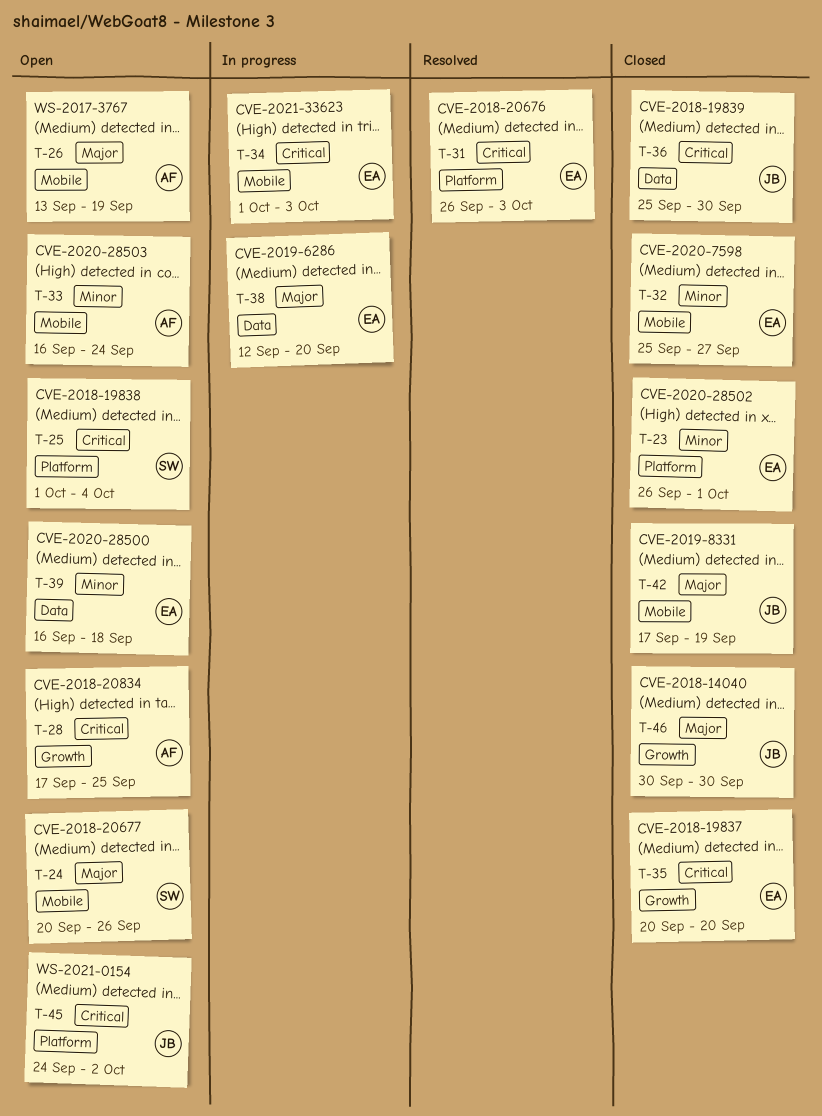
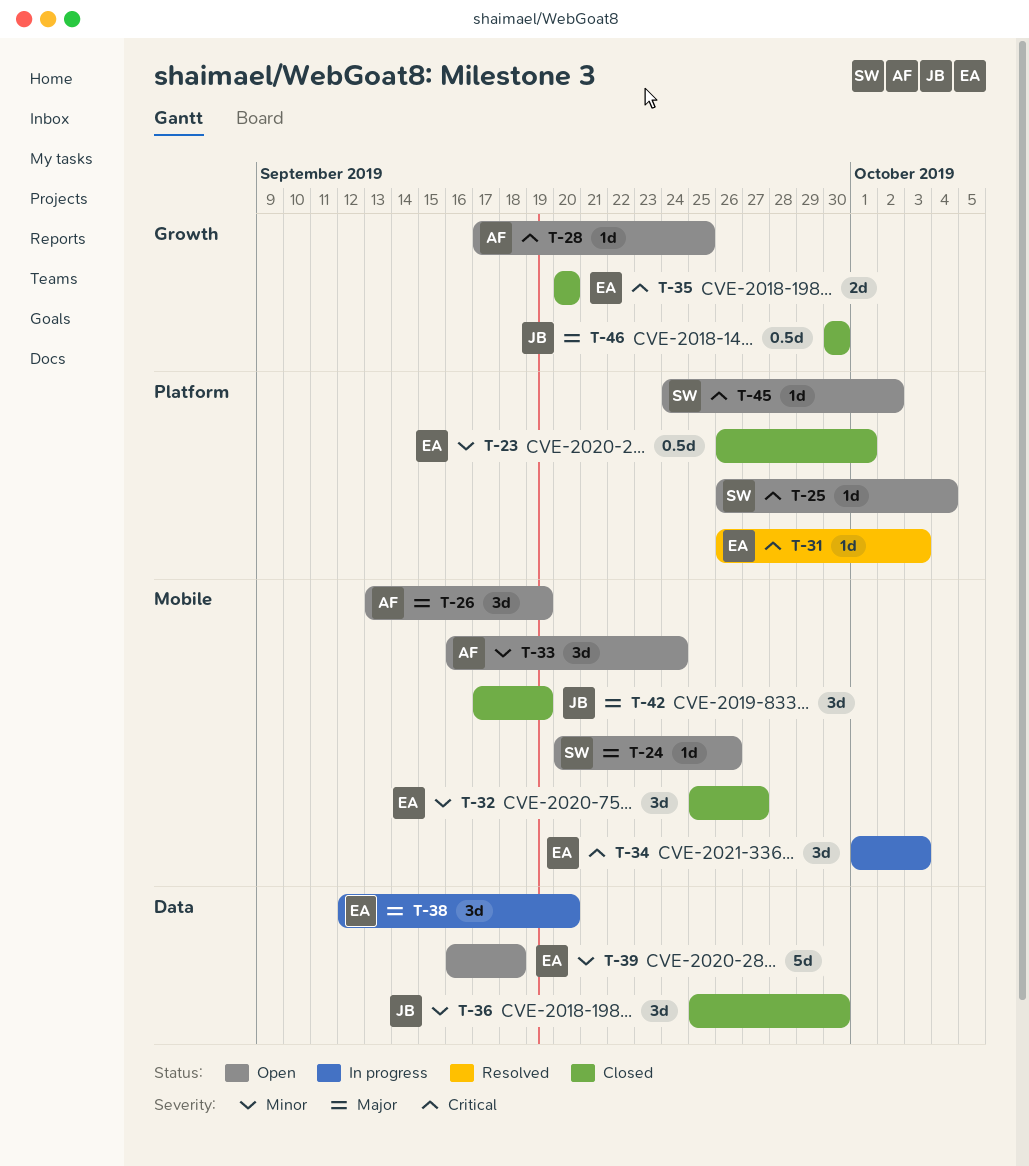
T-25, start: Oct 1 -> Sep 26
T-36, priority: Critical -> Minor
T-45, owner: JB -> SW

